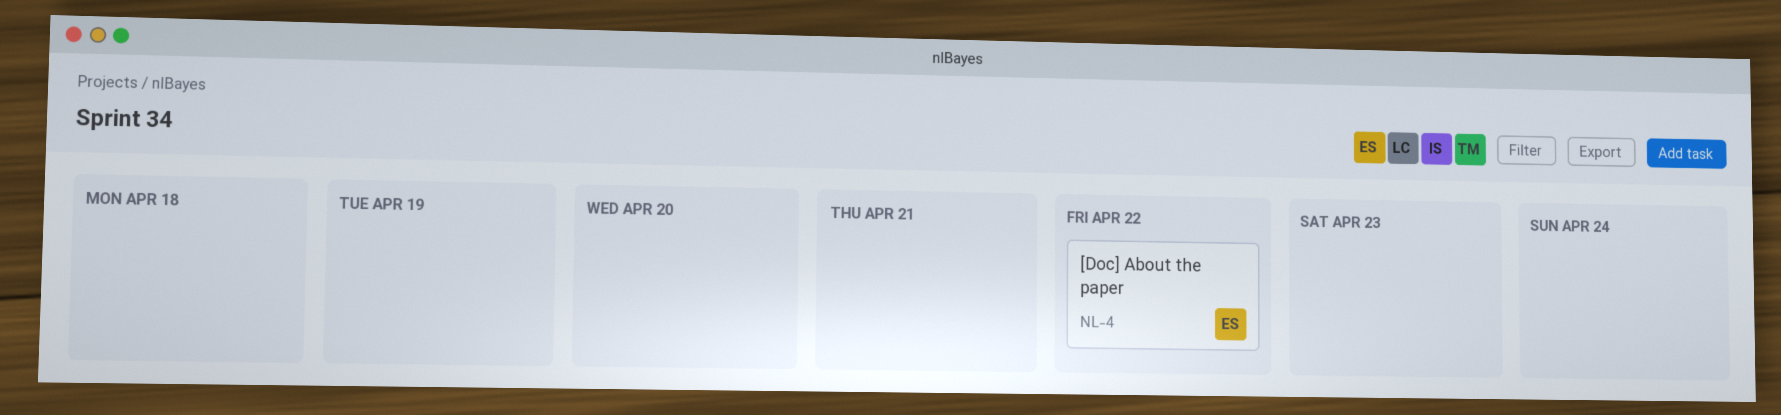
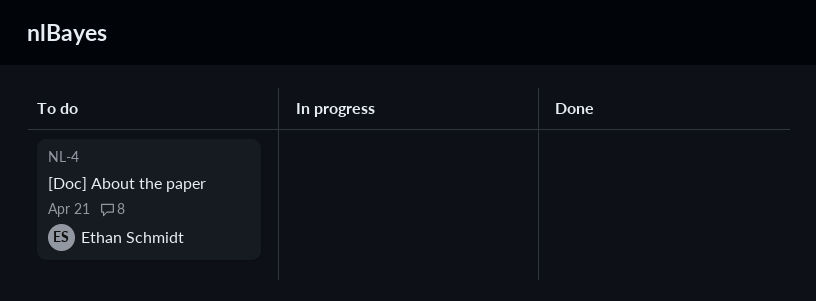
NL-4, due: Apr 22 -> Apr 21

